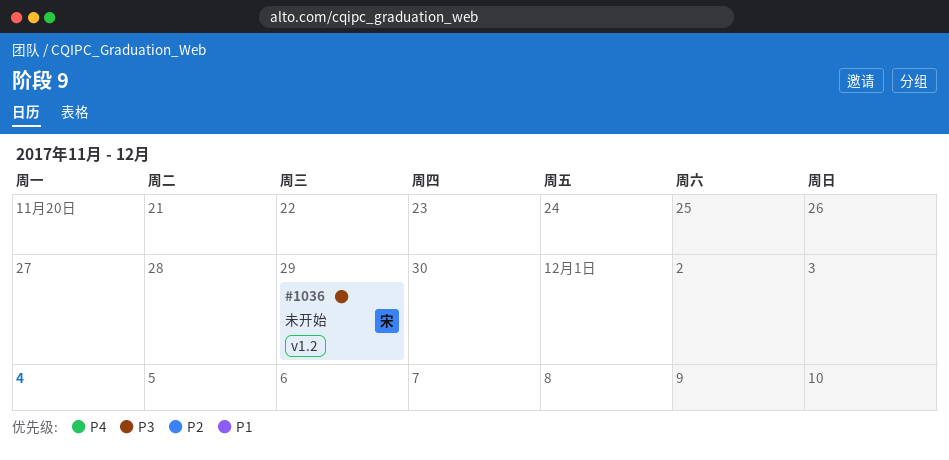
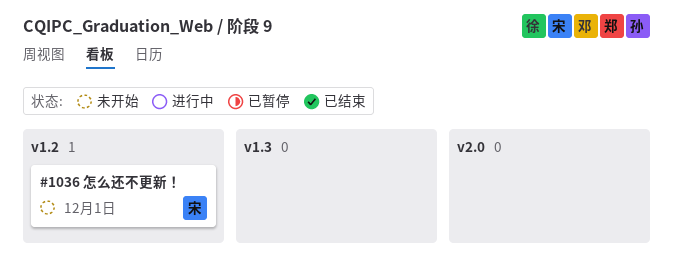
#1036, due: Nov 29 -> Dec 1

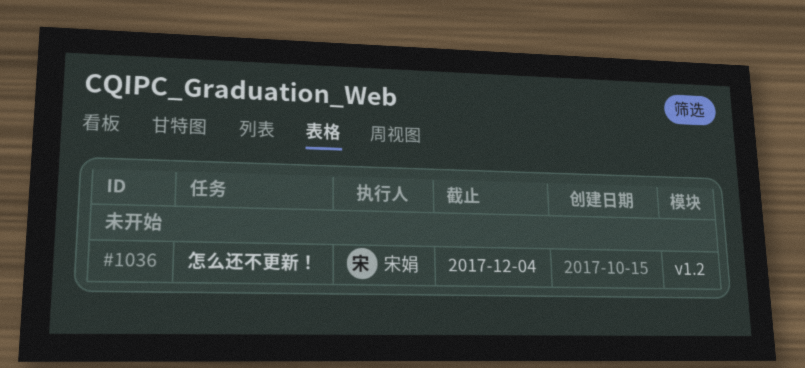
#1036, due: Dec 1 -> Dec 4

